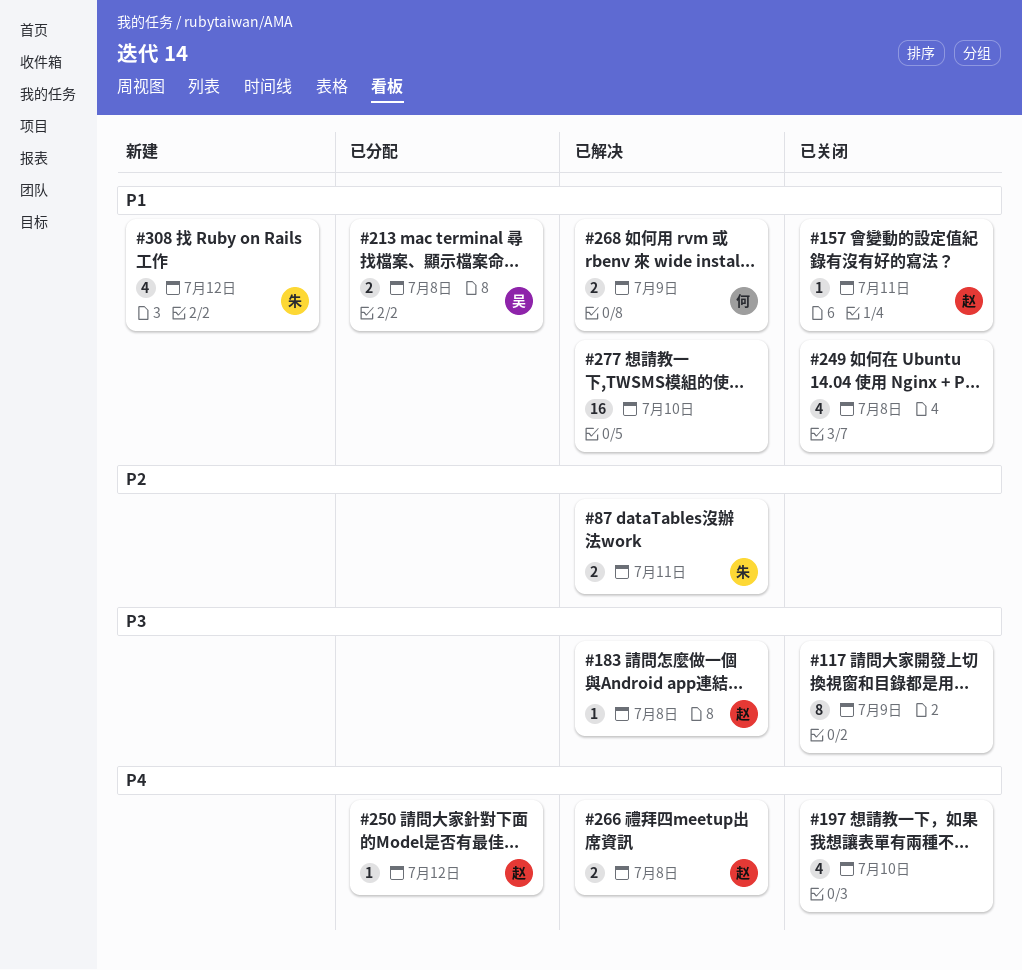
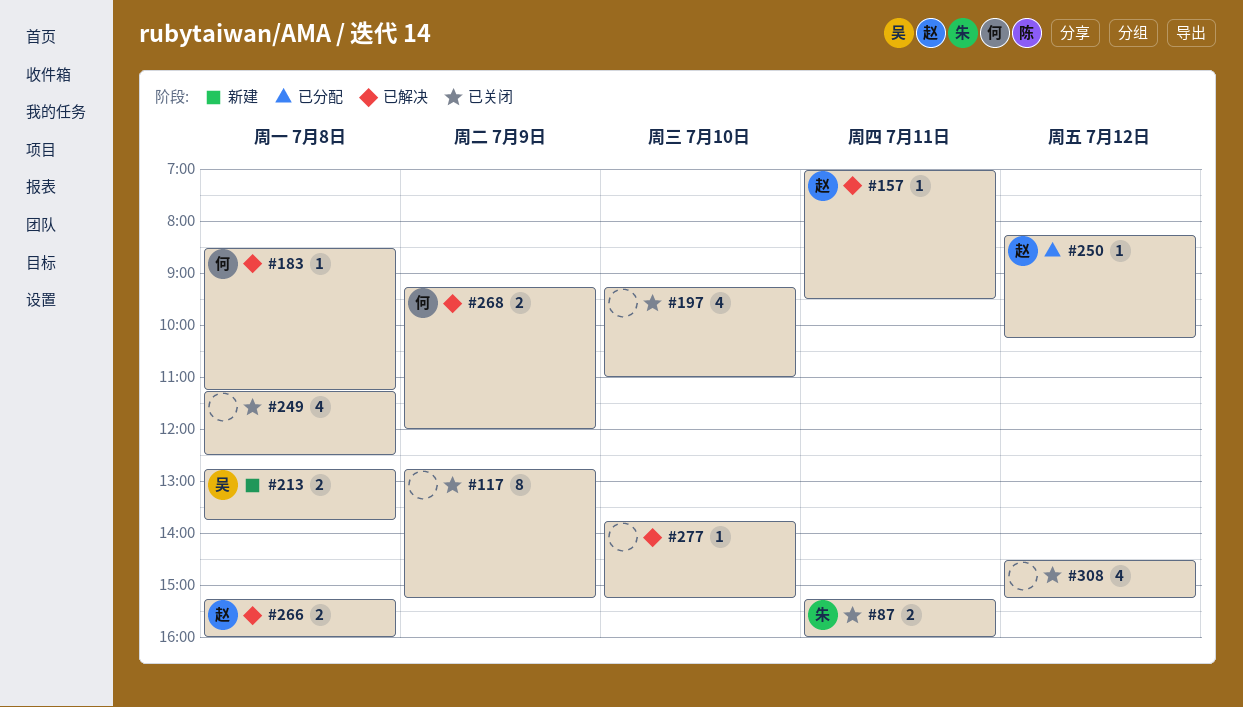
#87, status: 已解决 -> 已关闭
#157, status: 已关闭 -> 已解决
#183, owner: 赵 -> 何
#213, status: 已分配 -> 新建
#277, estimate: 16 -> 1
#308, status: 新建 -> 已关闭
#308, owner: 朱 -> none

